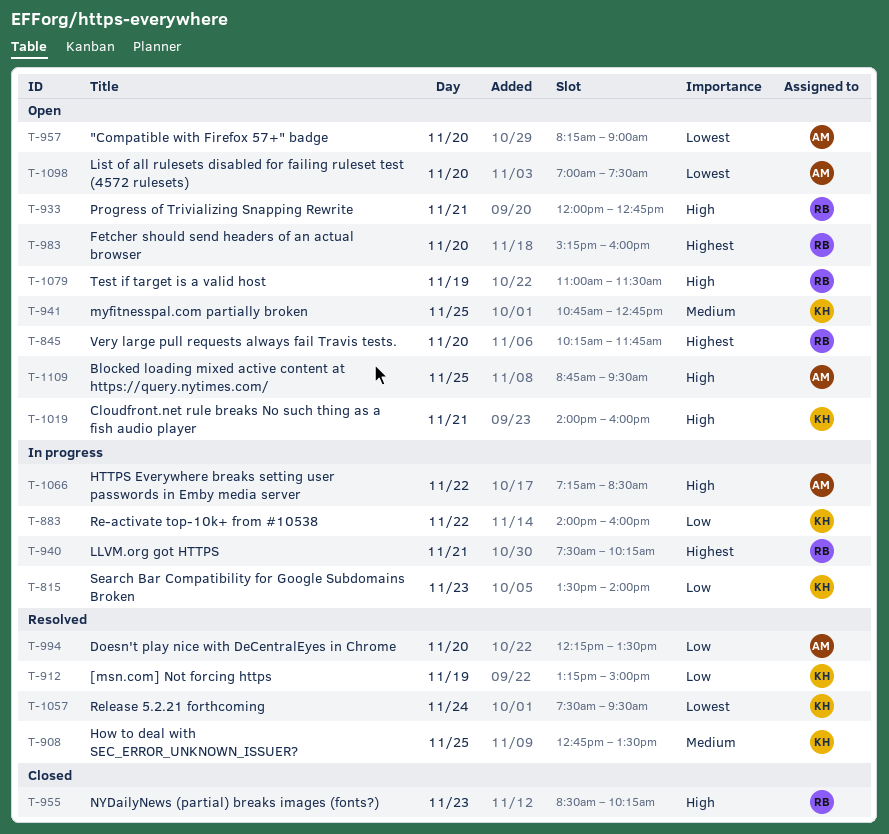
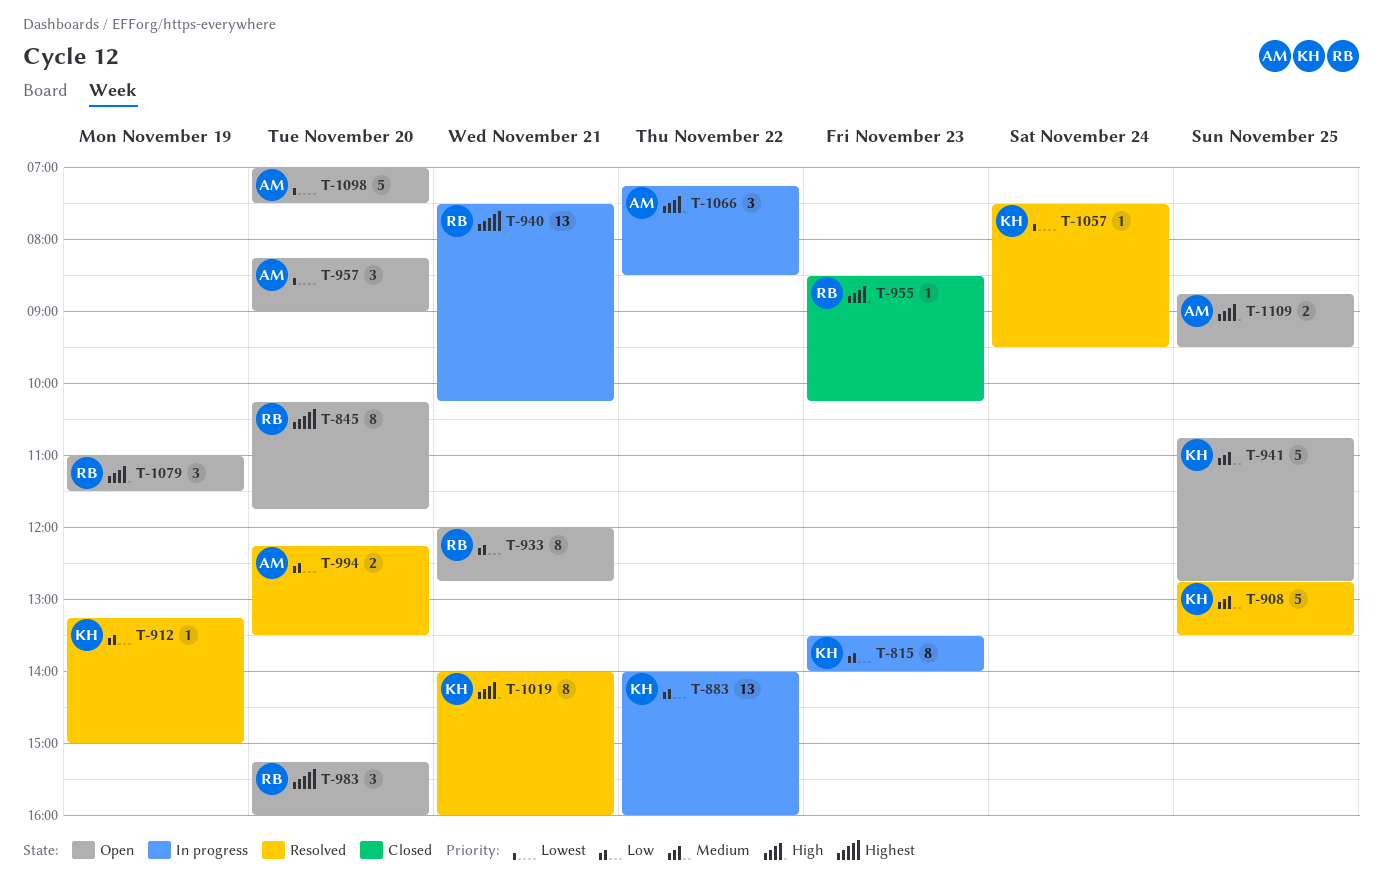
T-933, priority: High -> Low
T-1019, status: Open -> Resolved

